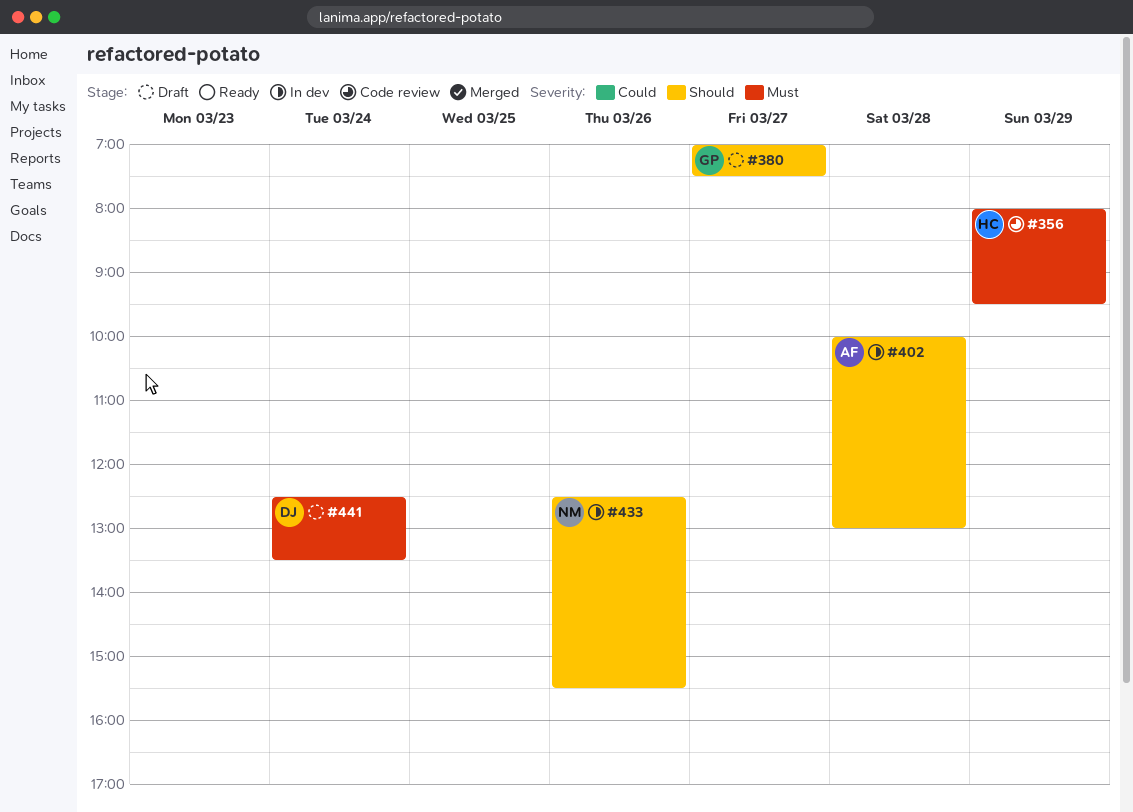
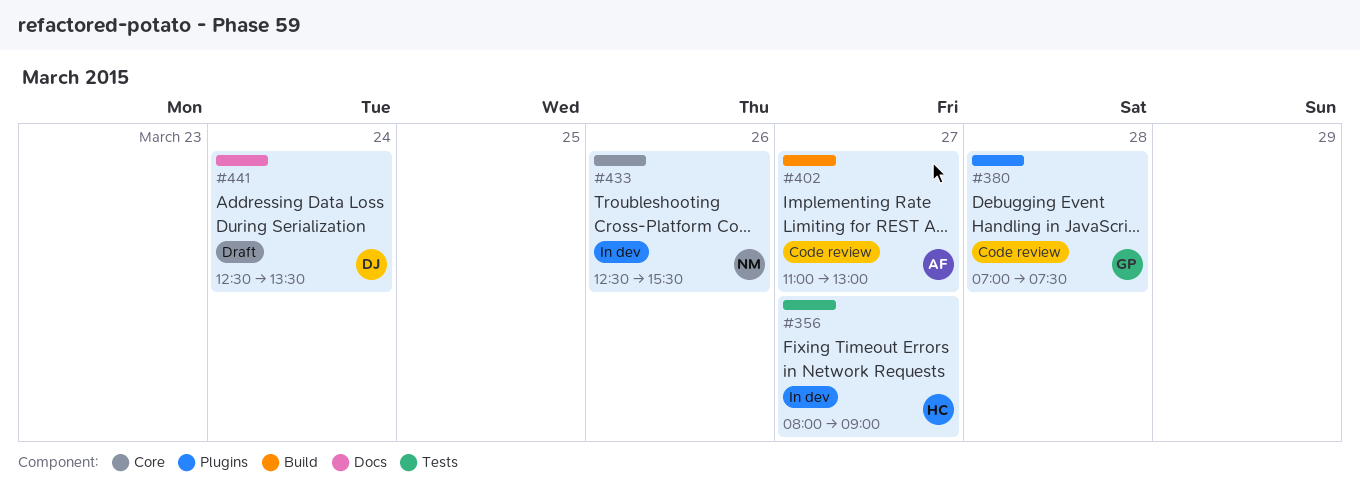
#356, status: Code review -> In dev
#356, day: Mar 29 -> Mar 27
#356, ends: 09:30 -> 09:00
#380, status: Draft -> Code review
#380, day: Mar 27 -> Mar 28
#402, status: In dev -> Code review
#402, day: Mar 28 -> Mar 27
#402, begins: 10:00 -> 11:00

